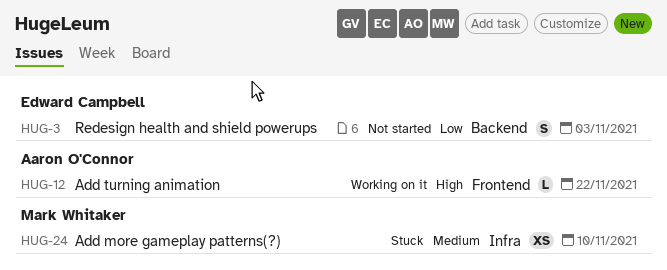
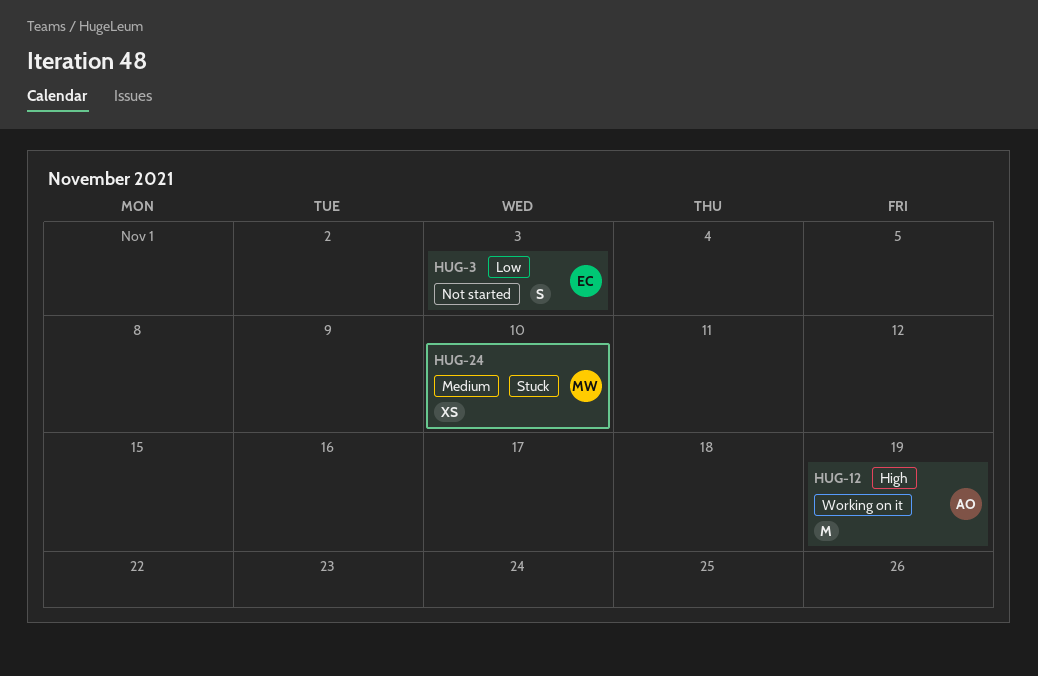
HUG-12, estimate: L -> M
HUG-12, due: Nov 22 -> Nov 19

